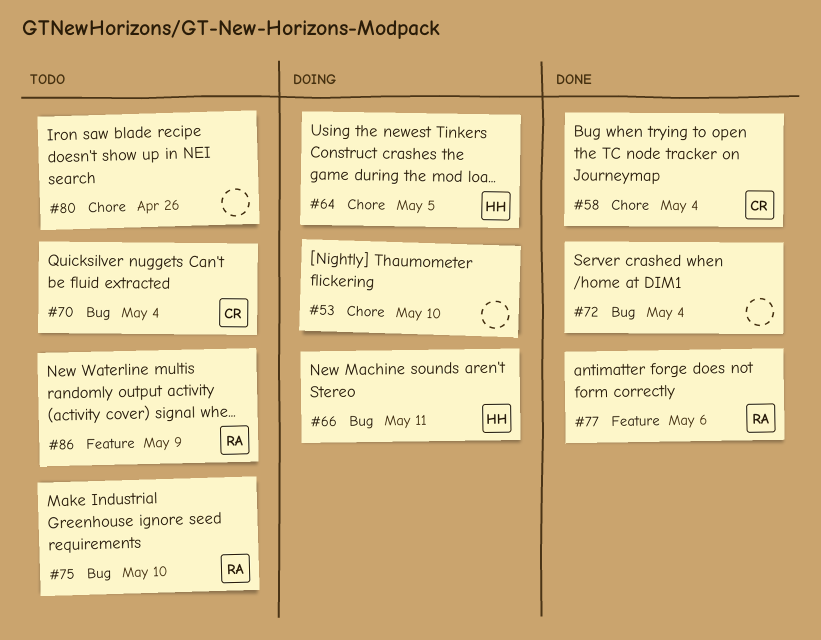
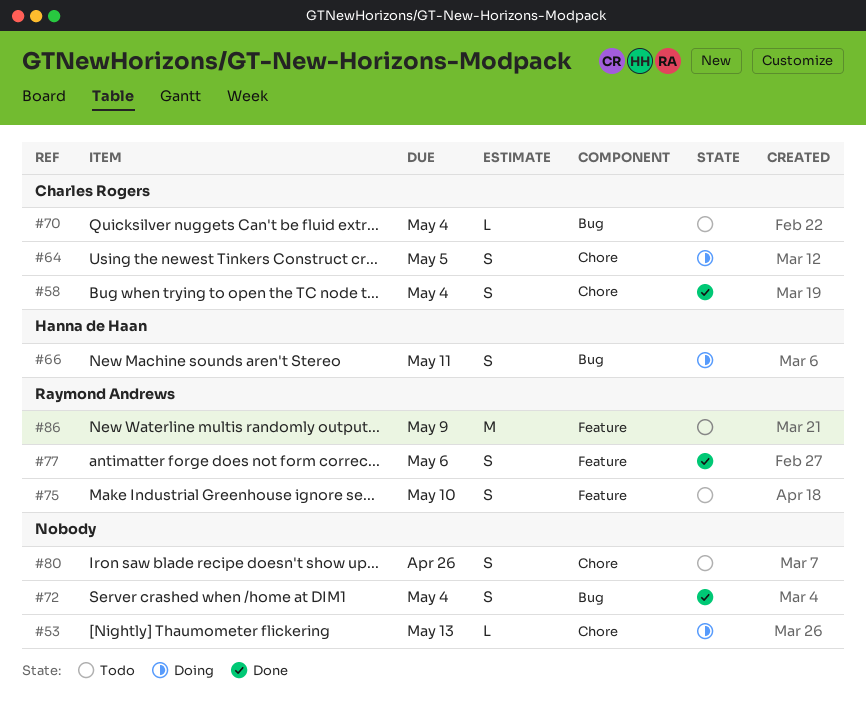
#53, due: May 10 -> May 13
#64, owner: Hanna de Haan -> Charles Rogers
#75, label: Bug -> Feature

